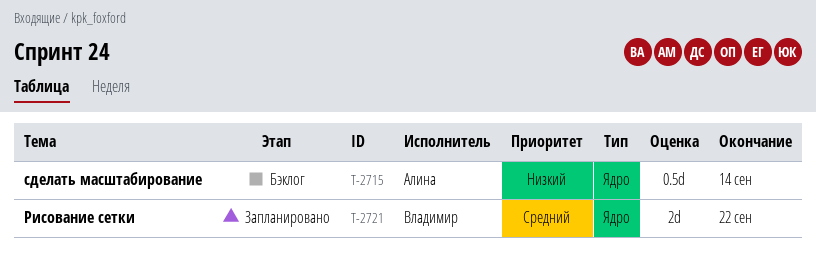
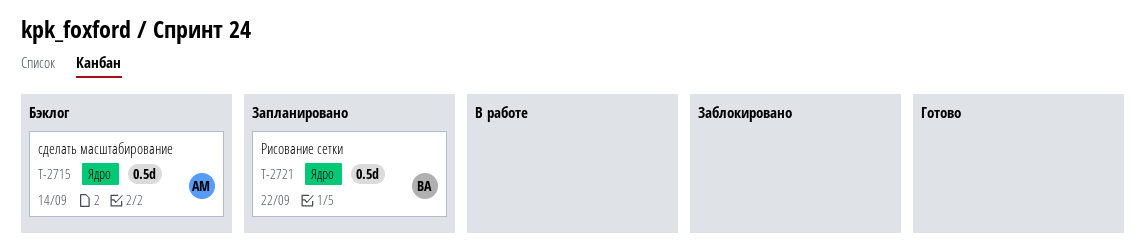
T-2721, estimate: 2d -> 0.5d

